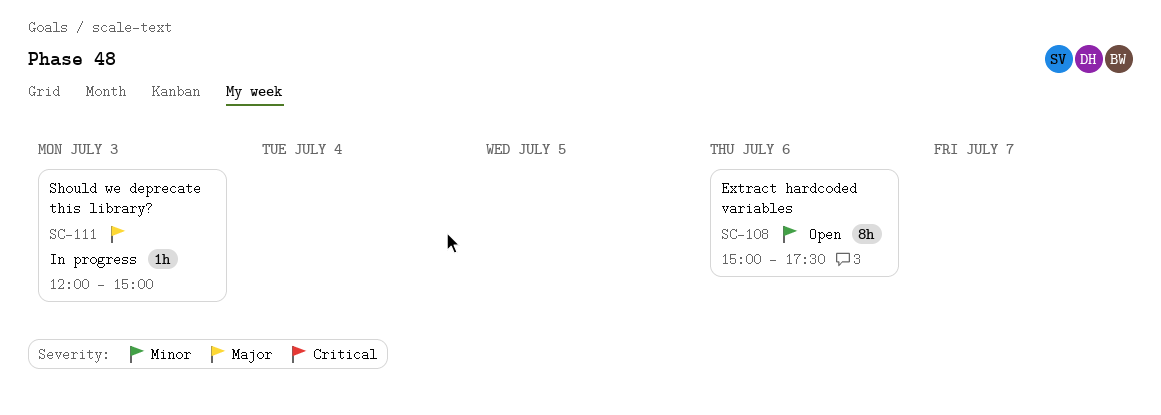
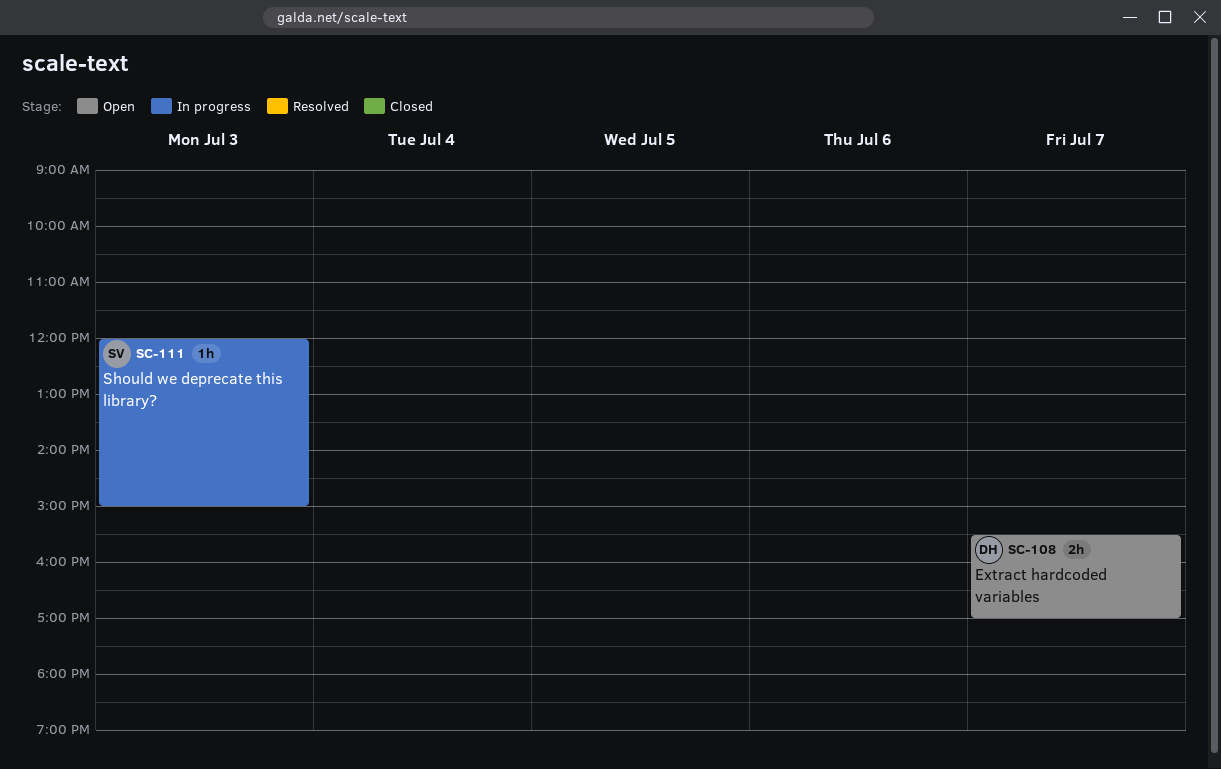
SC-108, estimate: 8h -> 2h
SC-108, day: Jul 6 -> Jul 7
SC-108, begins: 15:00 -> 15:30
SC-108, ends: 17:30 -> 17:00

